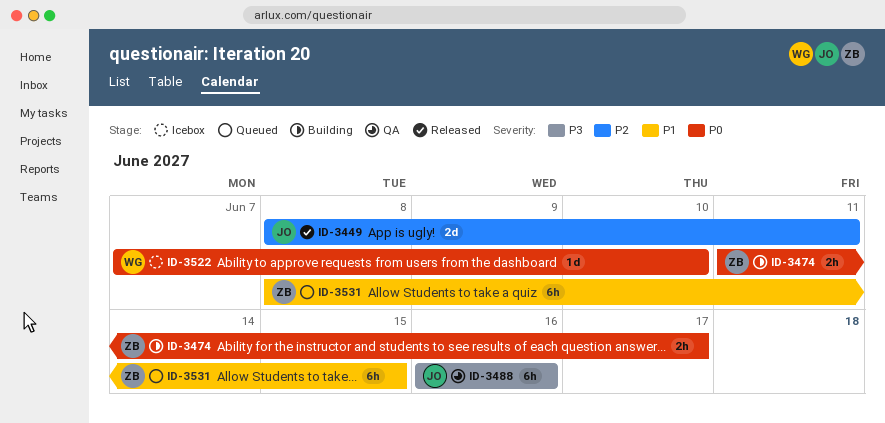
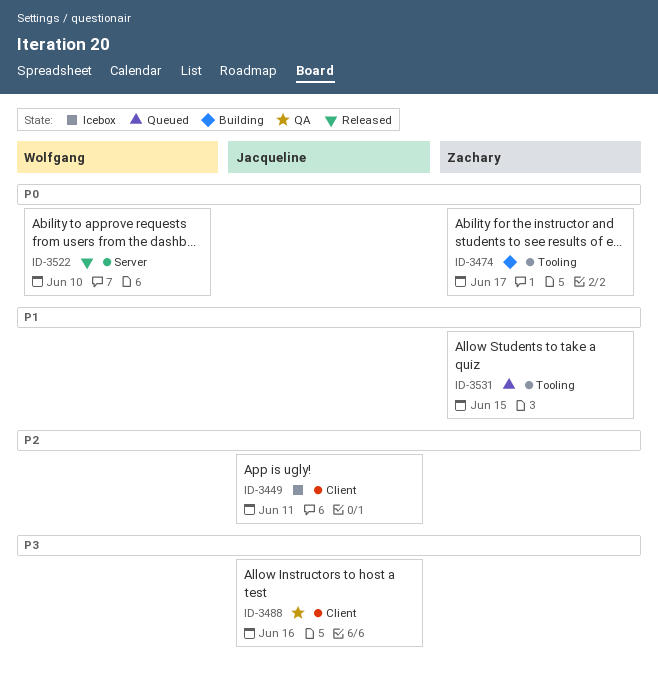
ID-3449, status: Released -> Icebox
ID-3522, status: Icebox -> Released

